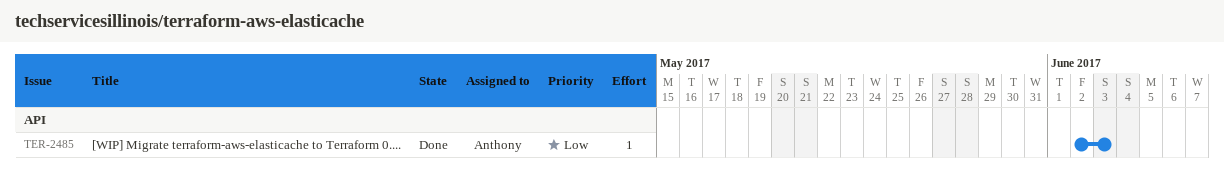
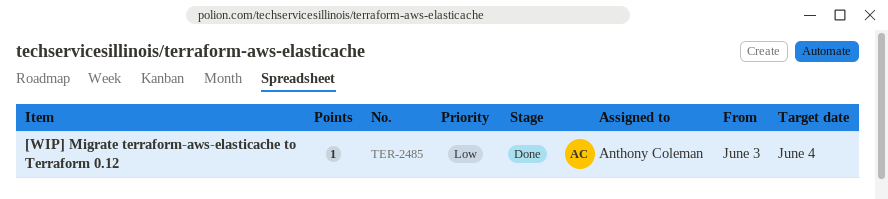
TER-2485, start: Jun 2 -> Jun 3
TER-2485, due: Jun 3 -> Jun 4

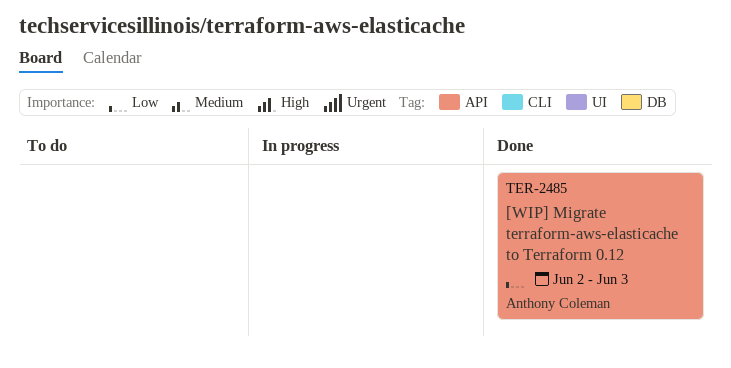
TER-2485, start: Jun 3 -> Jun 2
TER-2485, due: Jun 4 -> Jun 3

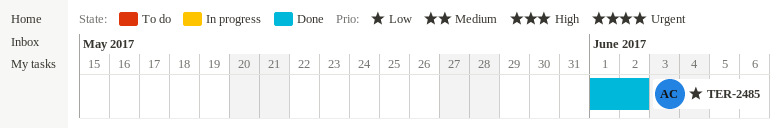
TER-2485, start: Jun 2 -> Jun 1
TER-2485, due: Jun 3 -> Jun 2

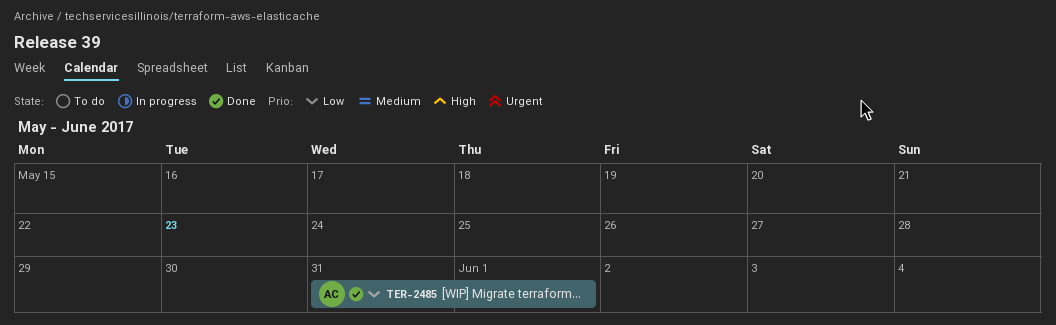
TER-2485, start: Jun 1 -> May 31
TER-2485, due: Jun 2 -> Jun 1

